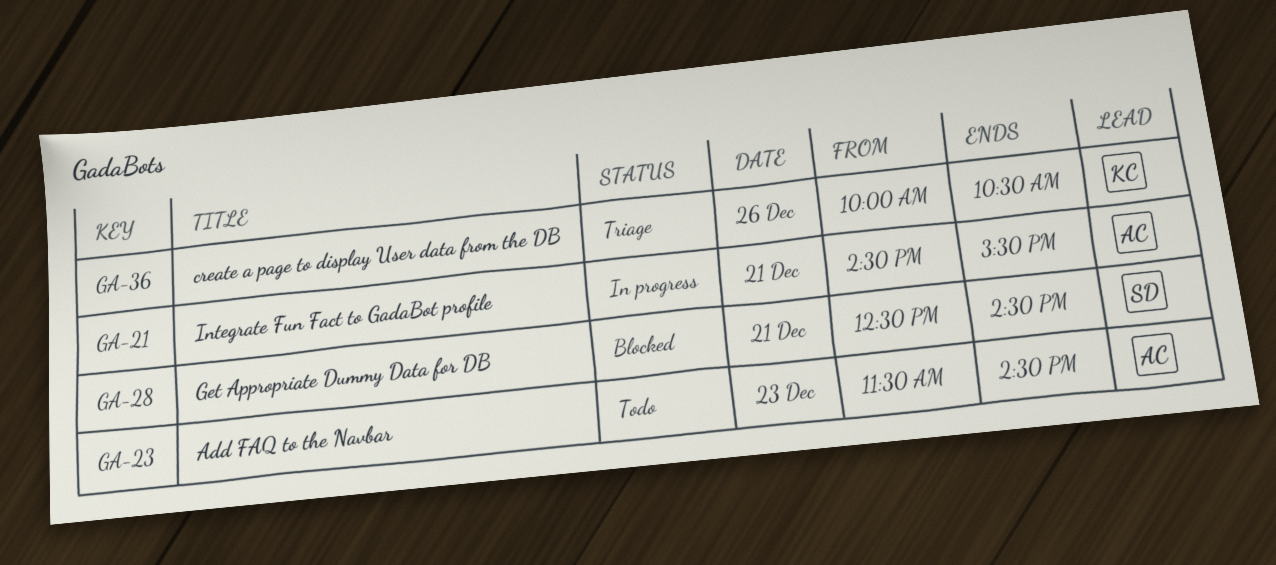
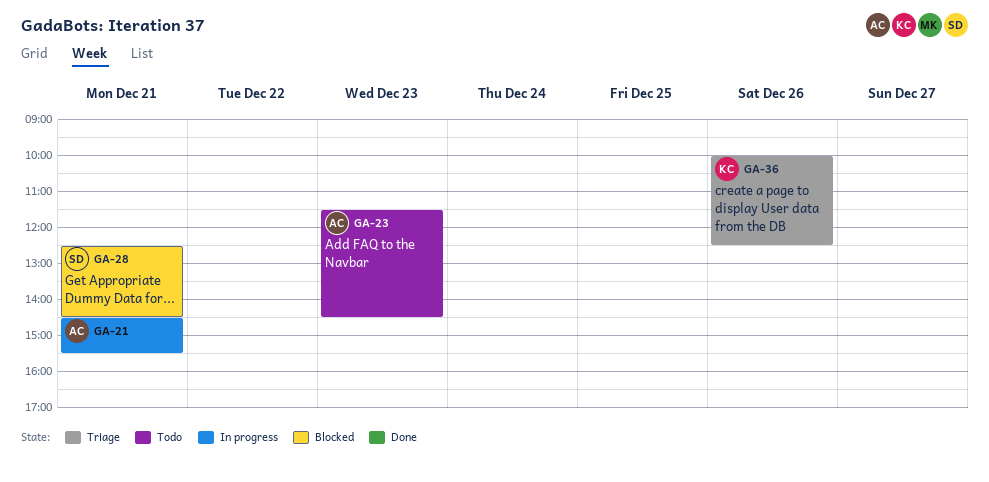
GA-36, ends: 10:30 -> 12:30

